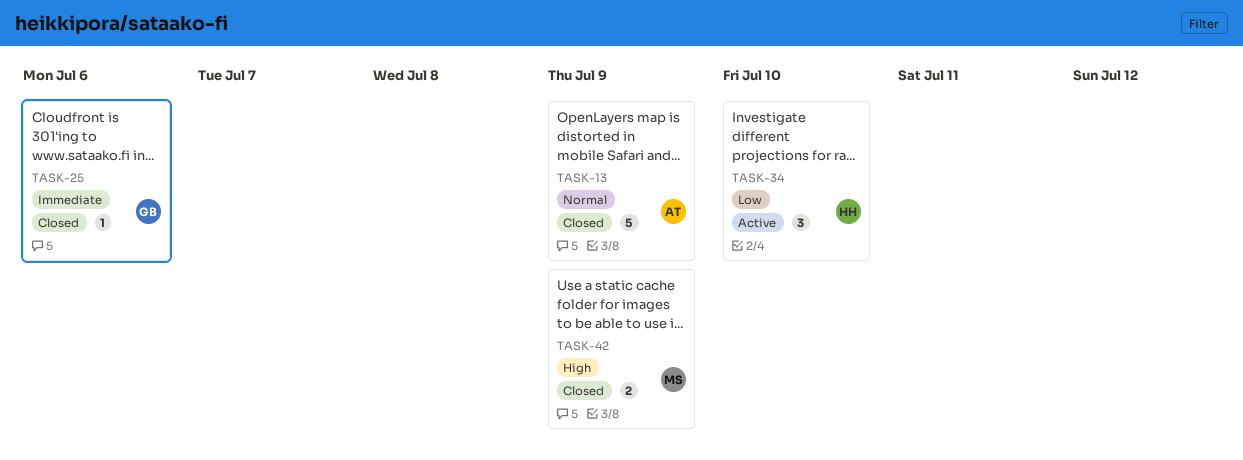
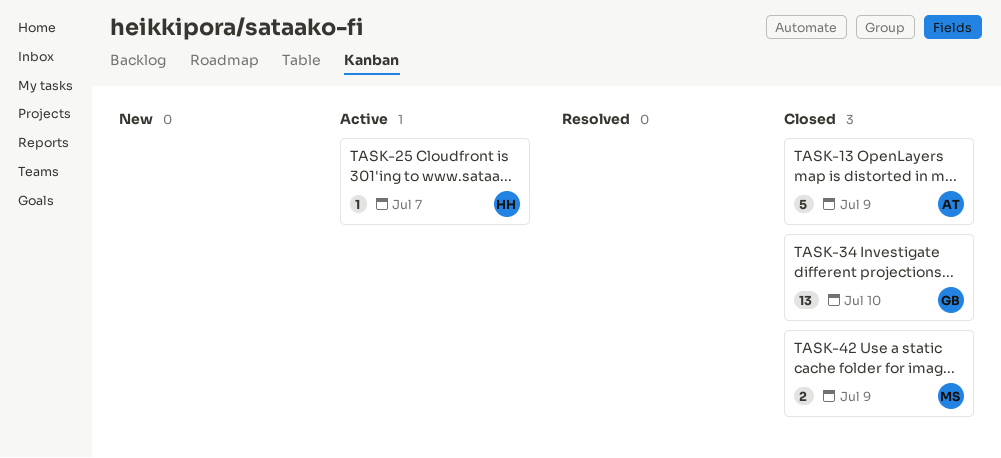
TASK-25, status: Closed -> Active
TASK-25, owner: GB -> HH
TASK-25, due: Jul 6 -> Jul 7
TASK-34, status: Active -> Closed
TASK-34, owner: HH -> GB
TASK-34, estimate: 3 -> 13

